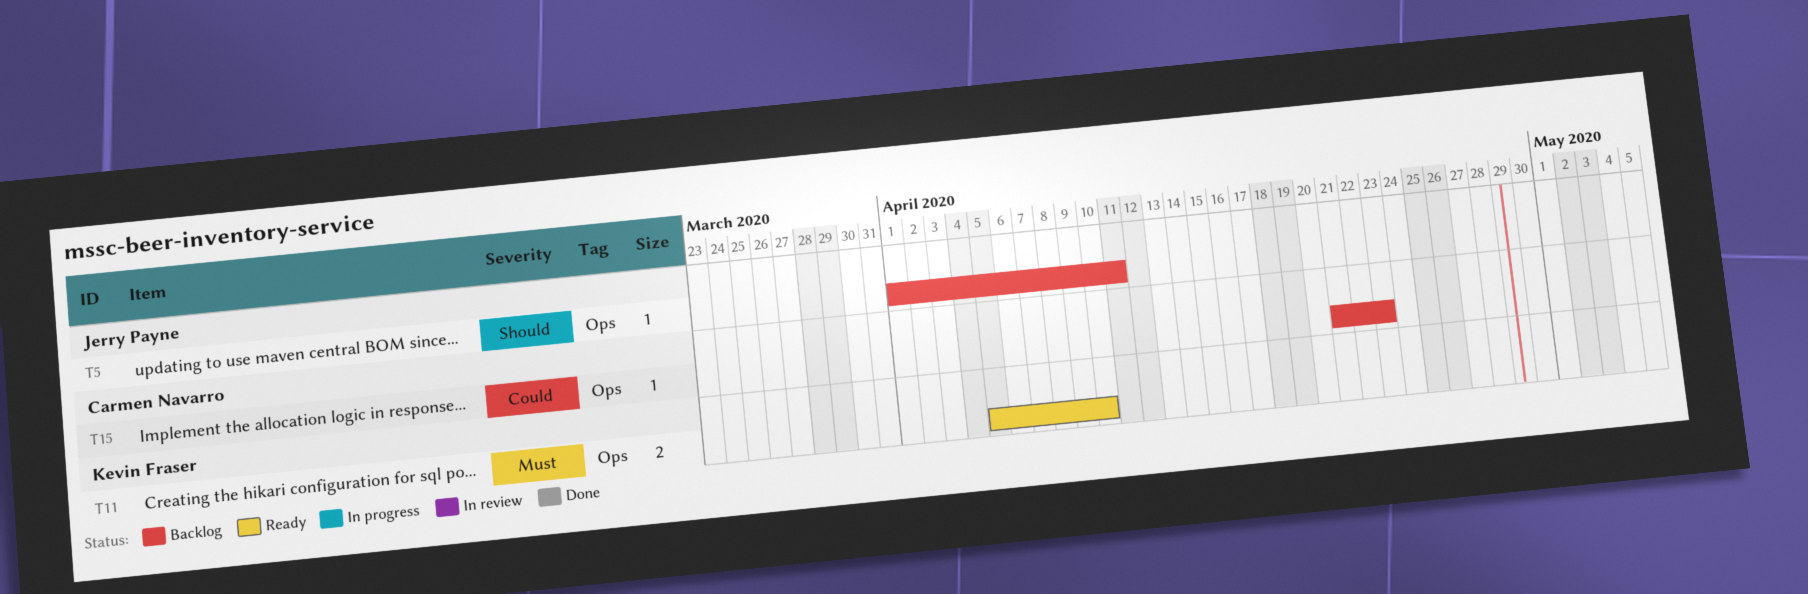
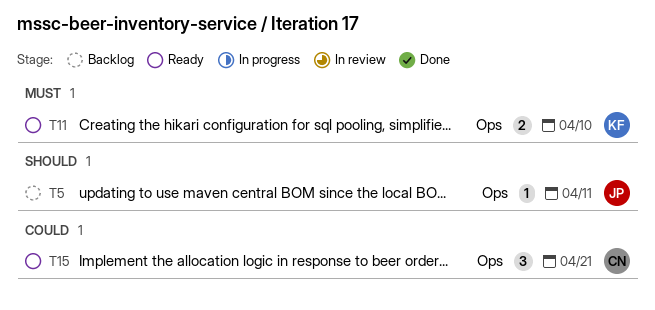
T15, status: Backlog -> Ready
T15, estimate: 1 -> 3
T15, due: Apr 23 -> Apr 21

